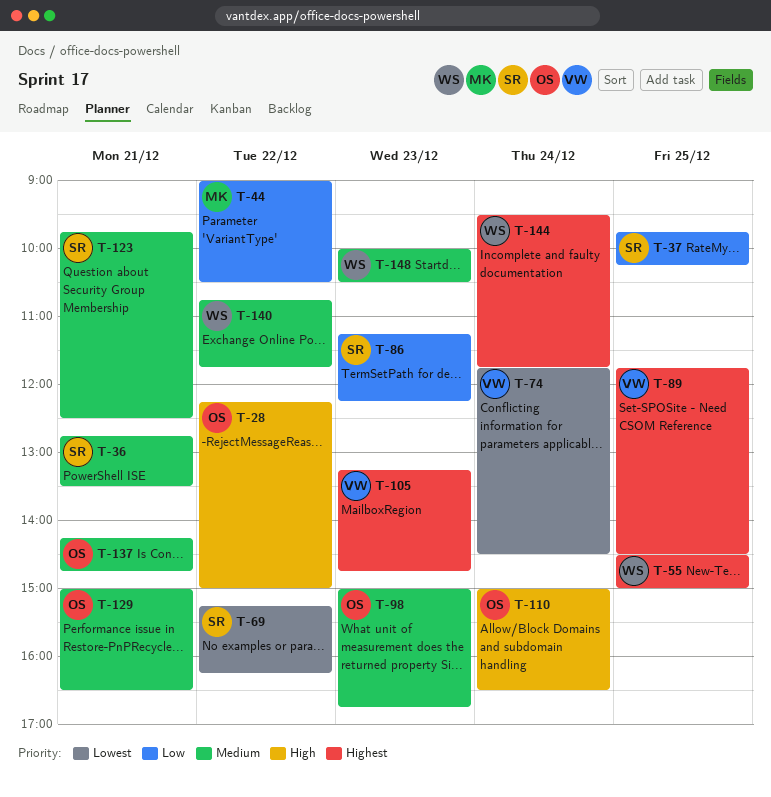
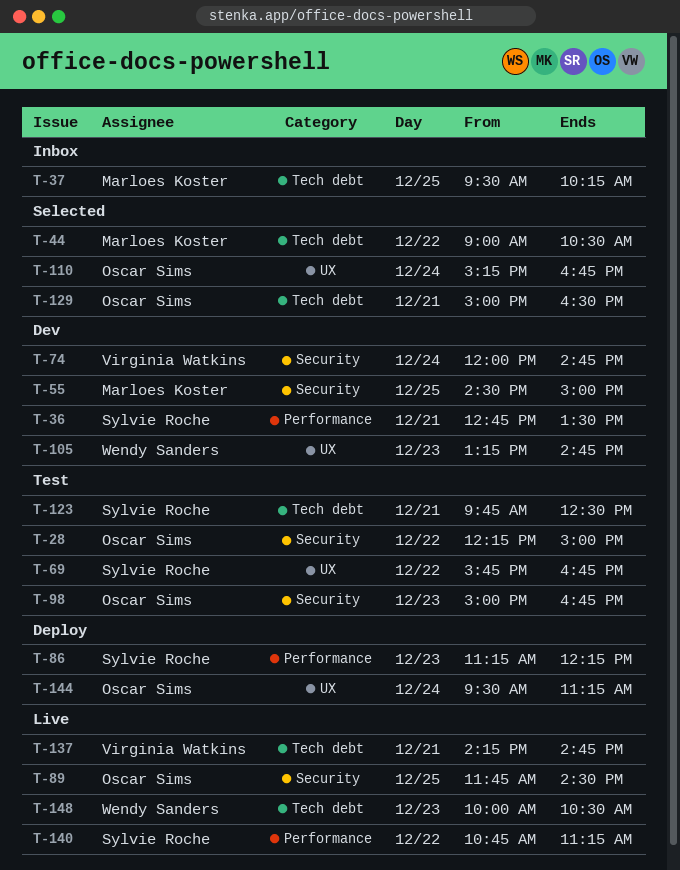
T-37, owner: Sylvie Roche -> Marloes Koster
T-37, begins: 09:45 -> 09:30
T-55, owner: Wendy Sanders -> Marloes Koster
T-69, begins: 15:15 -> 15:45
T-69, ends: 16:15 -> 16:45
T-74, begins: 11:45 -> 12:00
T-74, ends: 14:30 -> 14:45
T-89, owner: Virginia Watkins -> Oscar Sims
T-105, owner: Virginia Watkins -> Wendy Sanders
T-110, begins: 15:00 -> 15:15
T-110, ends: 16:30 -> 16:45
T-137, owner: Oscar Sims -> Virginia Watkins
T-140, owner: Wendy Sanders -> Sylvie Roche
T-140, ends: 11:45 -> 11:15
T-144, owner: Wendy Sanders -> Oscar Sims
T-144, ends: 11:45 -> 11:15

